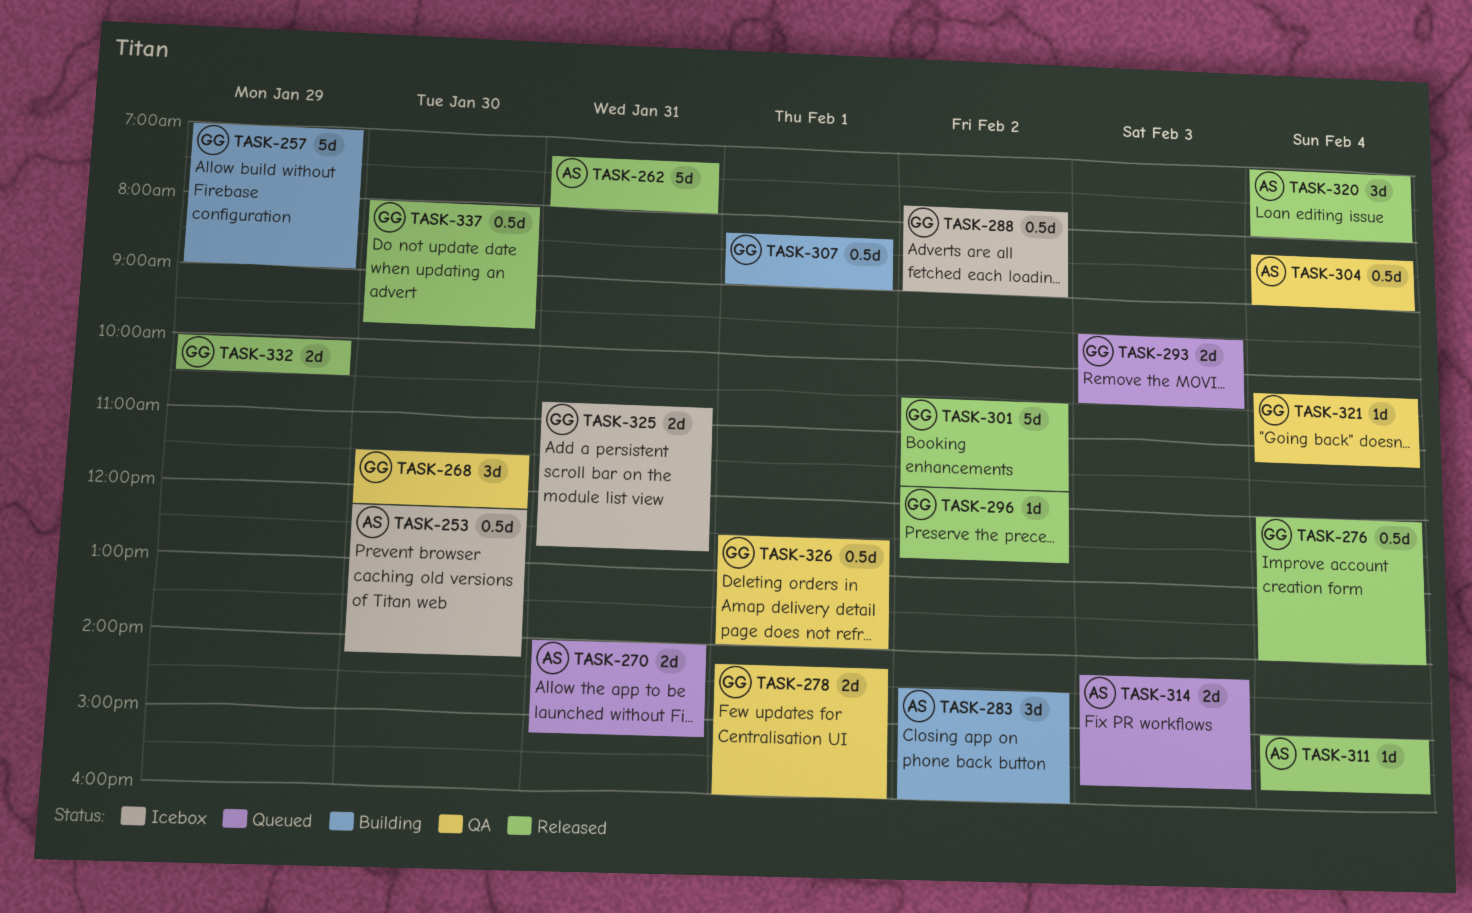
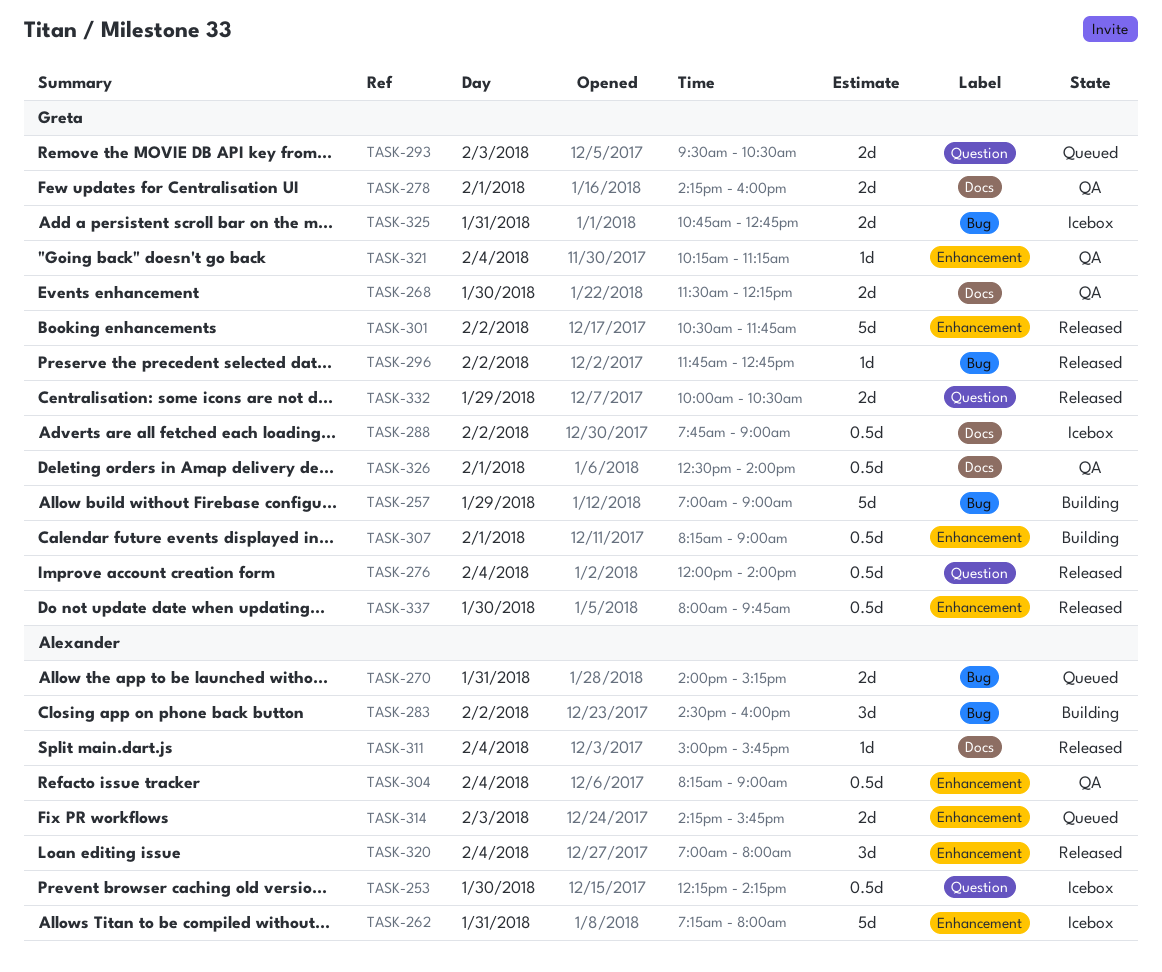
TASK-262, status: Released -> Icebox
TASK-268, estimate: 3d -> 2d

